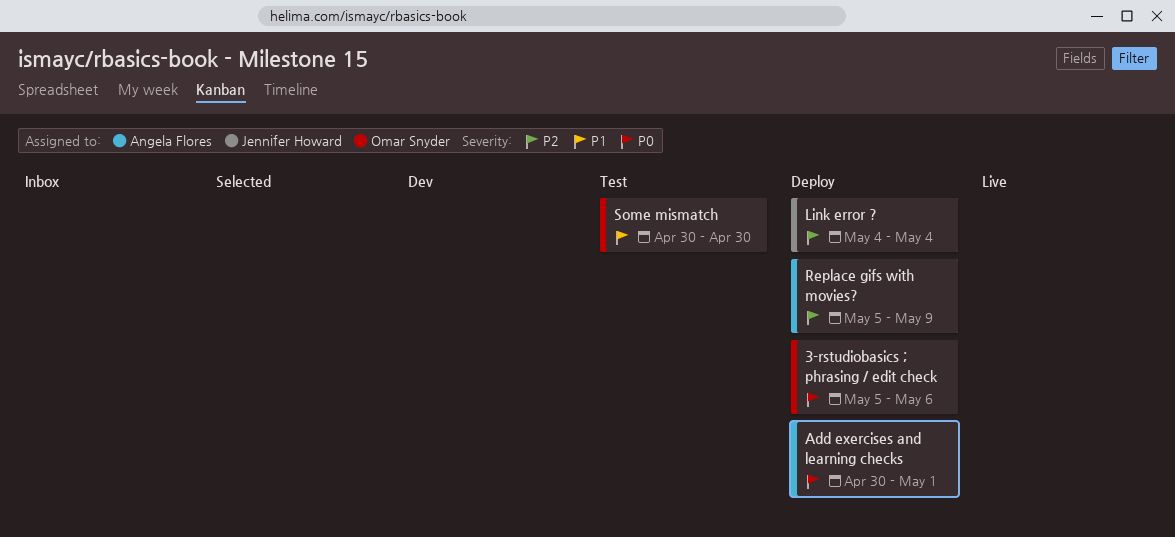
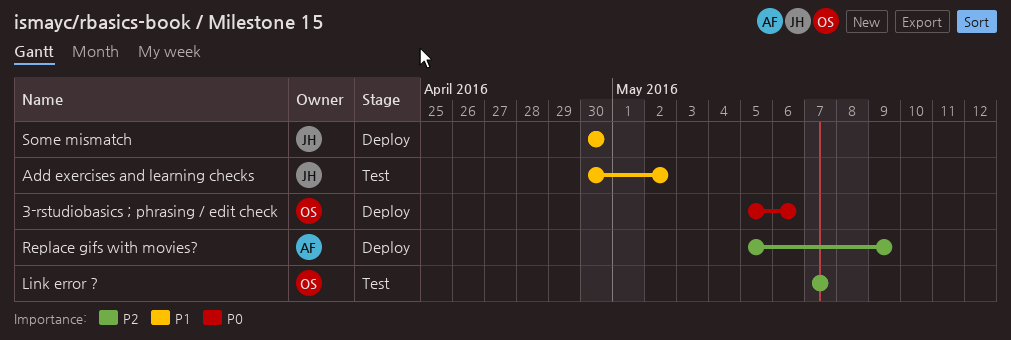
Add exercises and learning checks, status: Deploy -> Test
Add exercises and learning checks, owner: Angela Flores -> Jennifer Howard
Add exercises and learning checks, priority: P0 -> P1
Add exercises and learning checks, due: May 1 -> May 2
Link error ?, status: Deploy -> Test
Link error ?, owner: Jennifer Howard -> Omar Snyder
Link error ?, start: May 4 -> May 7
Link error ?, due: May 4 -> May 7
Some mismatch, status: Test -> Deploy
Some mismatch, owner: Omar Snyder -> Jennifer Howard

